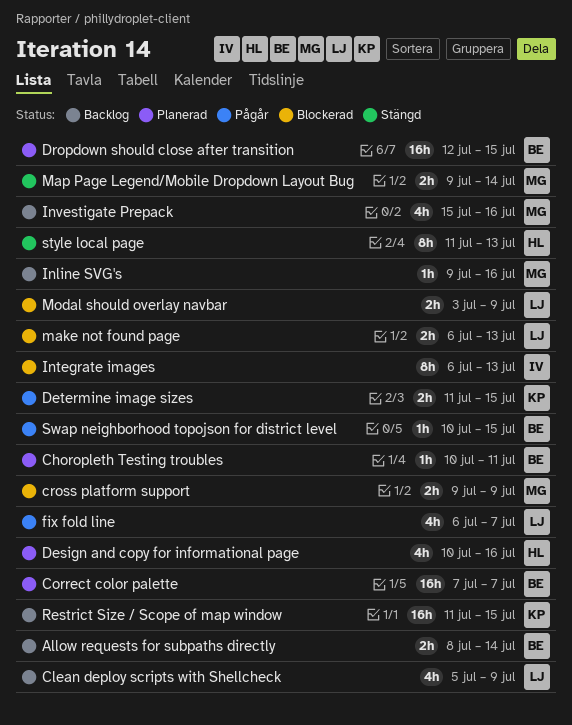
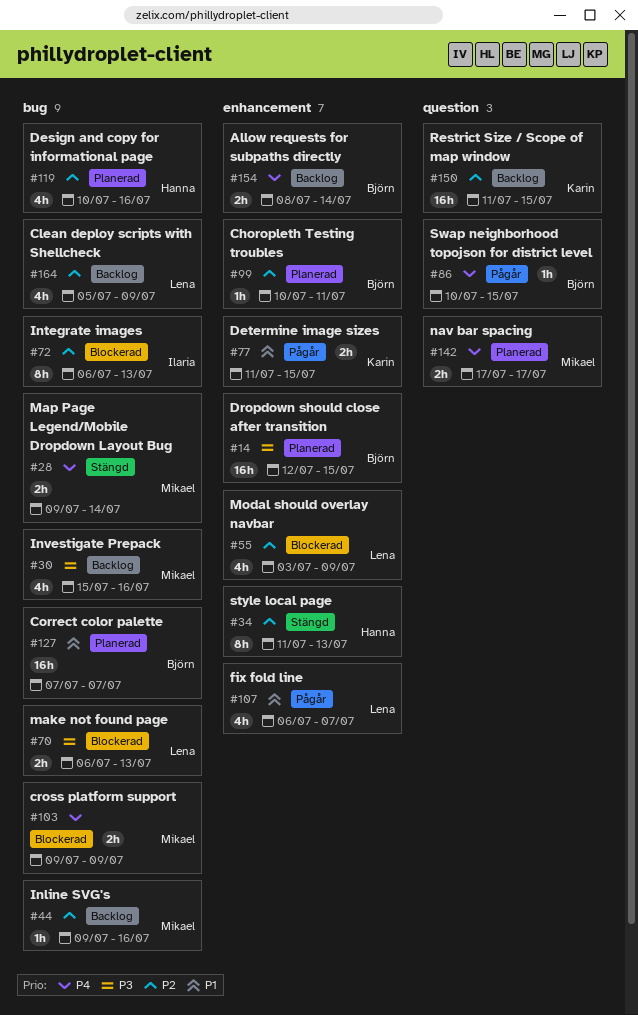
Modal should overlay navbar, estimate: 2h -> 4h
nav bar spacing: none -> present

